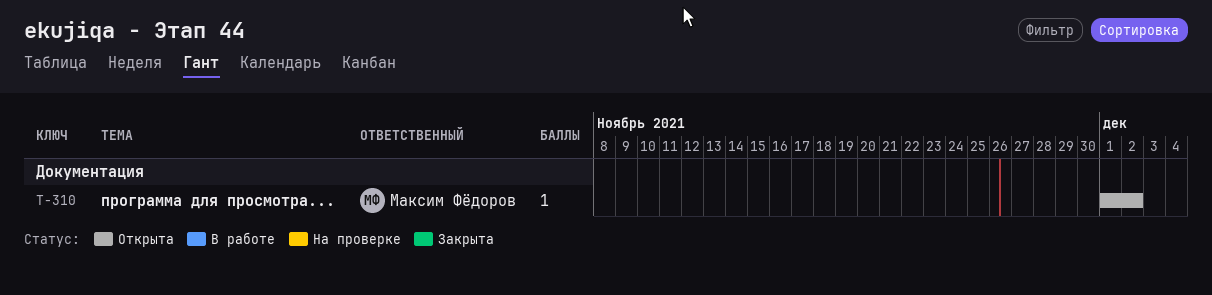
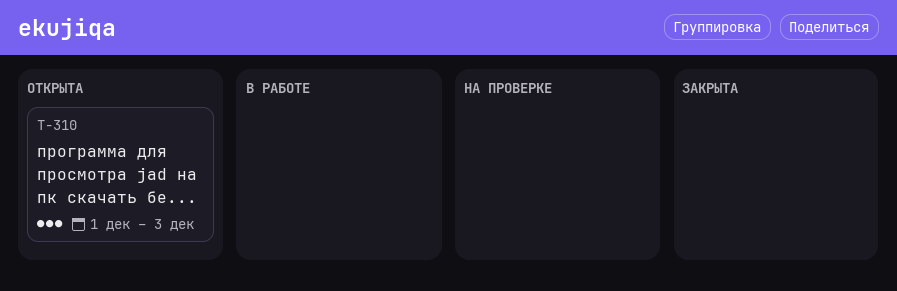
T-310, estimate: 1 -> 3
T-310, due: Dec 2 -> Dec 3

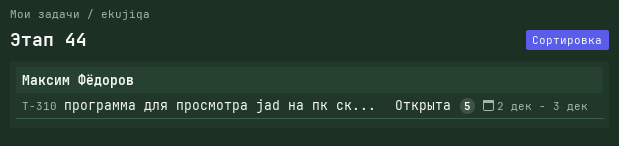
T-310, estimate: 3 -> 5
T-310, start: Dec 1 -> Dec 2

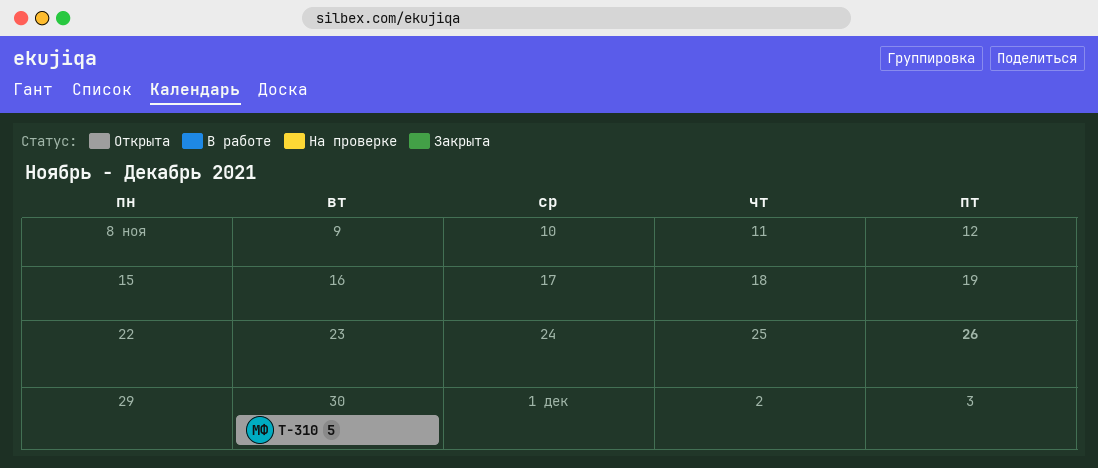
T-310, start: Dec 2 -> Nov 30
T-310, due: Dec 3 -> Nov 30

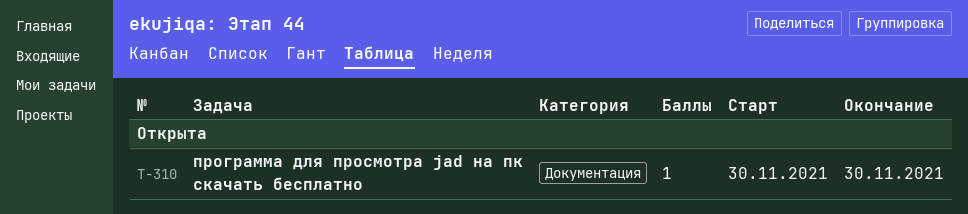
T-310, estimate: 5 -> 1

